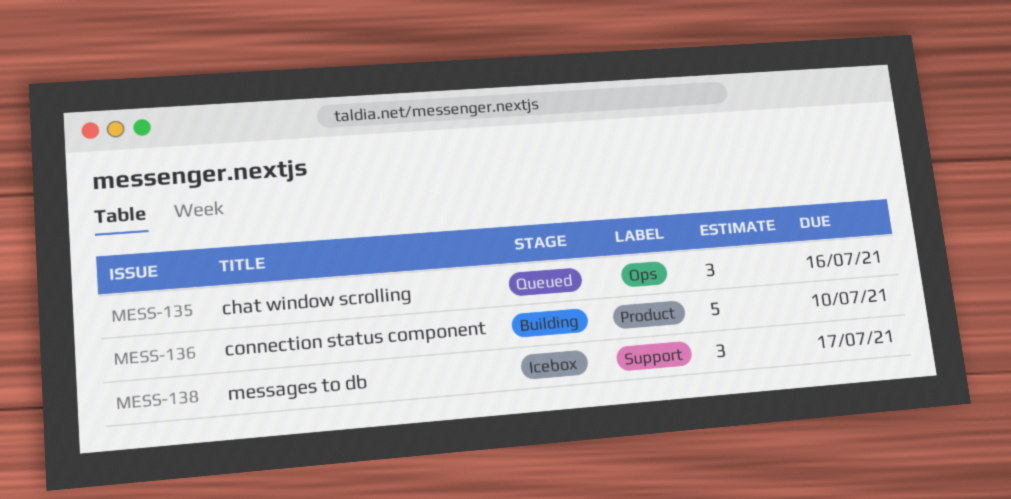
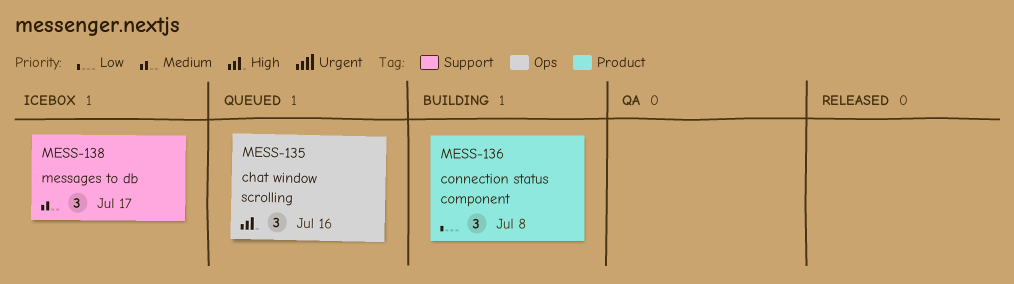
MESS-136, estimate: 5 -> 3
MESS-136, due: Jul 10 -> Jul 8

